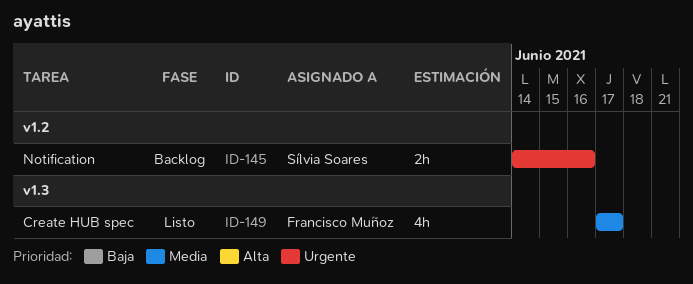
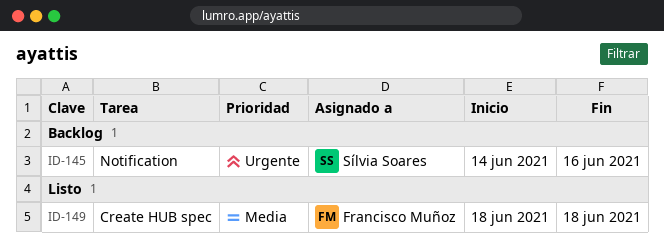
ID-149, start: Jun 17 -> Jun 18
ID-149, due: Jun 17 -> Jun 18

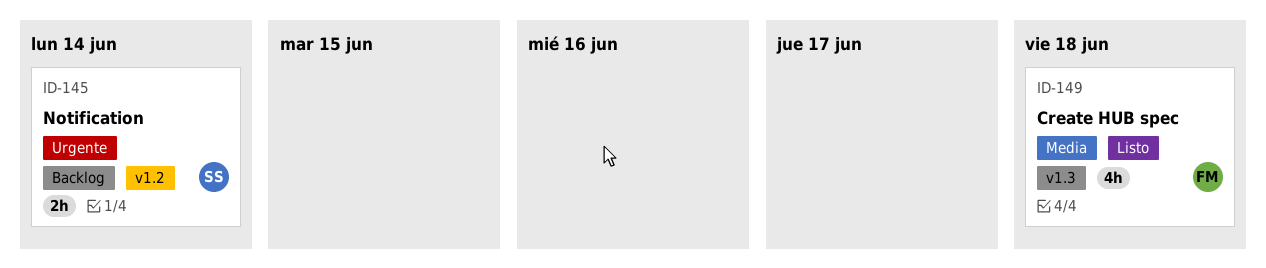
ID-145, due: Jun 16 -> Jun 14

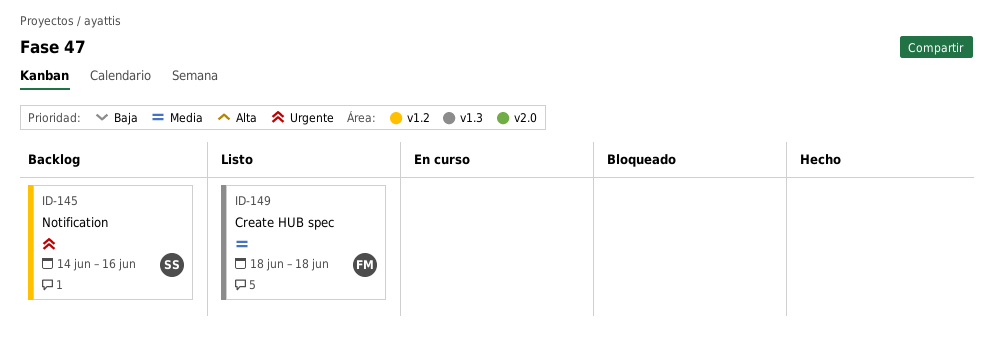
ID-145, due: Jun 14 -> Jun 16

